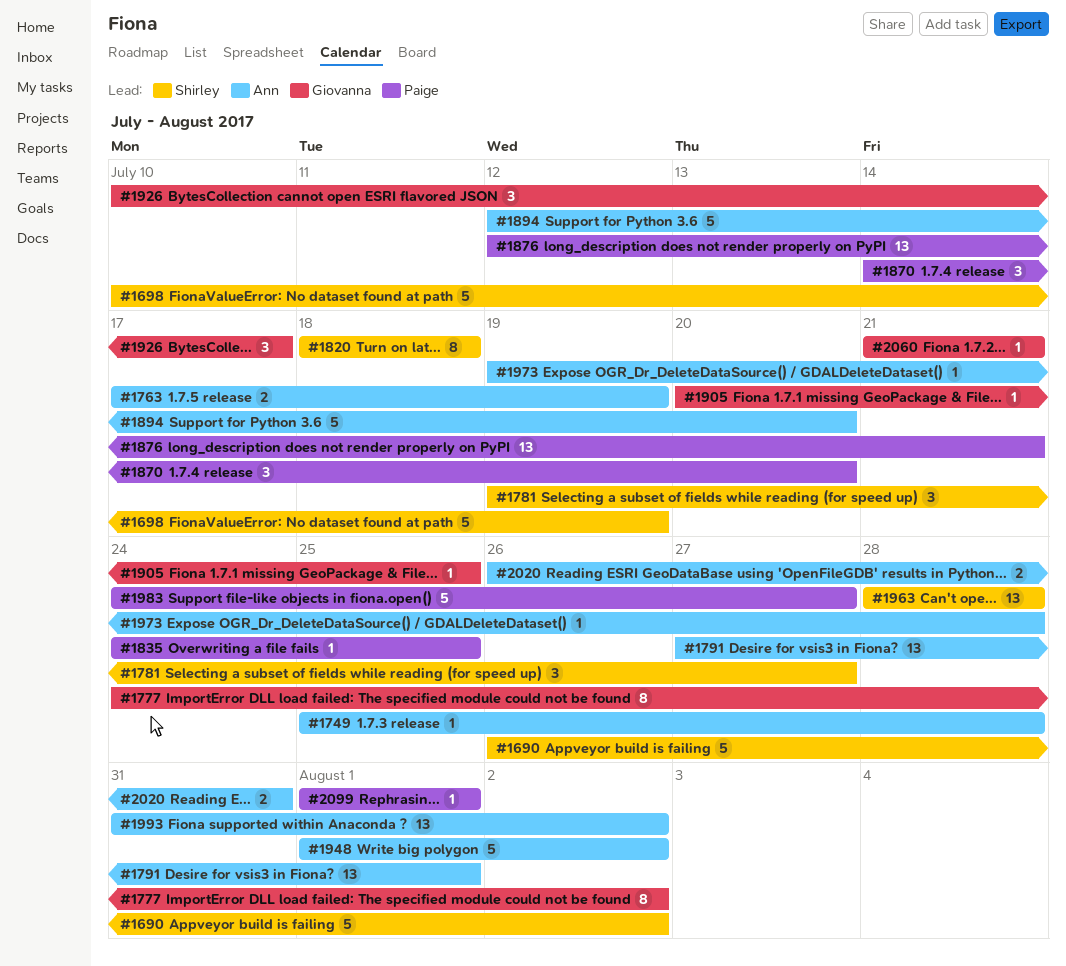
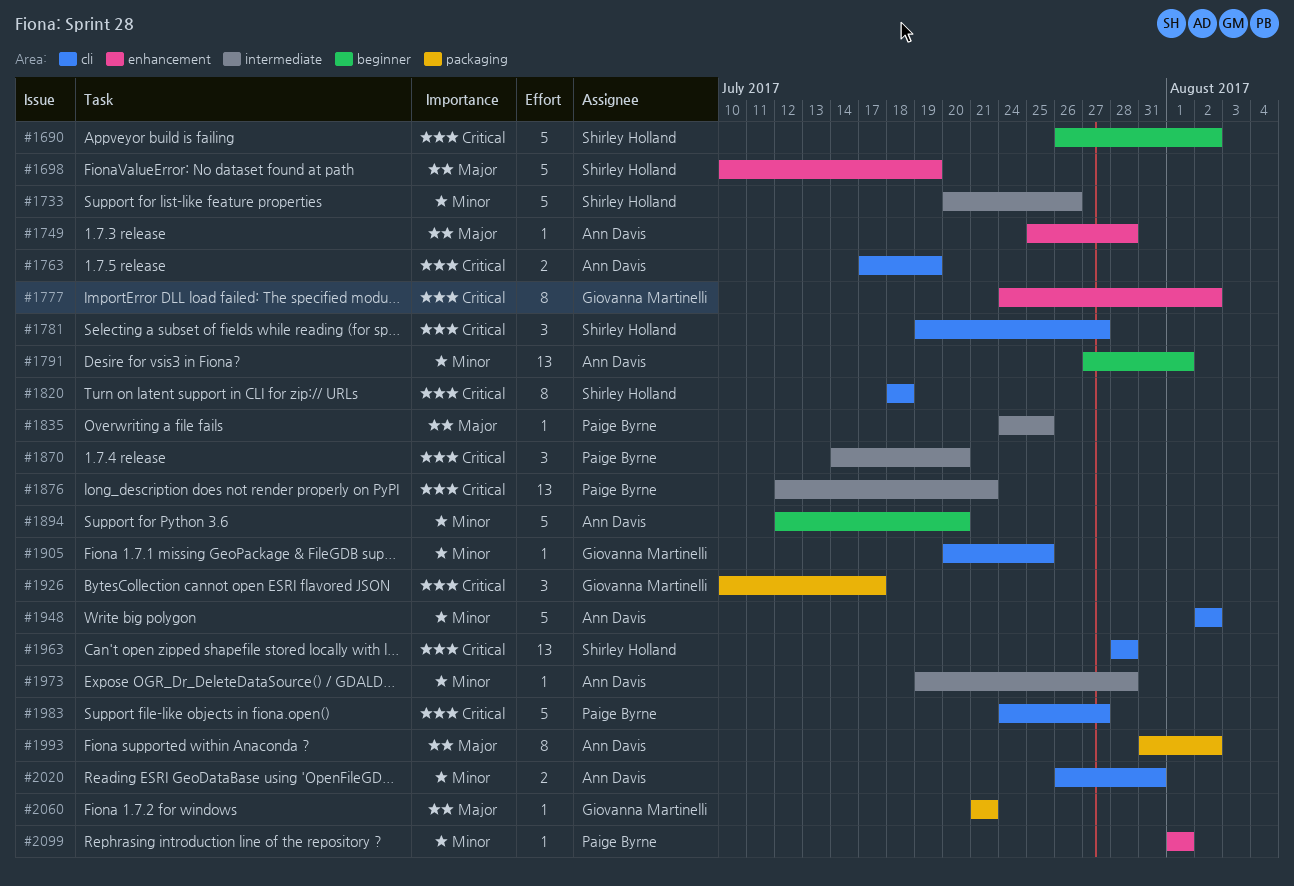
#1733: none -> present
#1948, start: Aug 1 -> Aug 2
#1993, estimate: 13 -> 8

